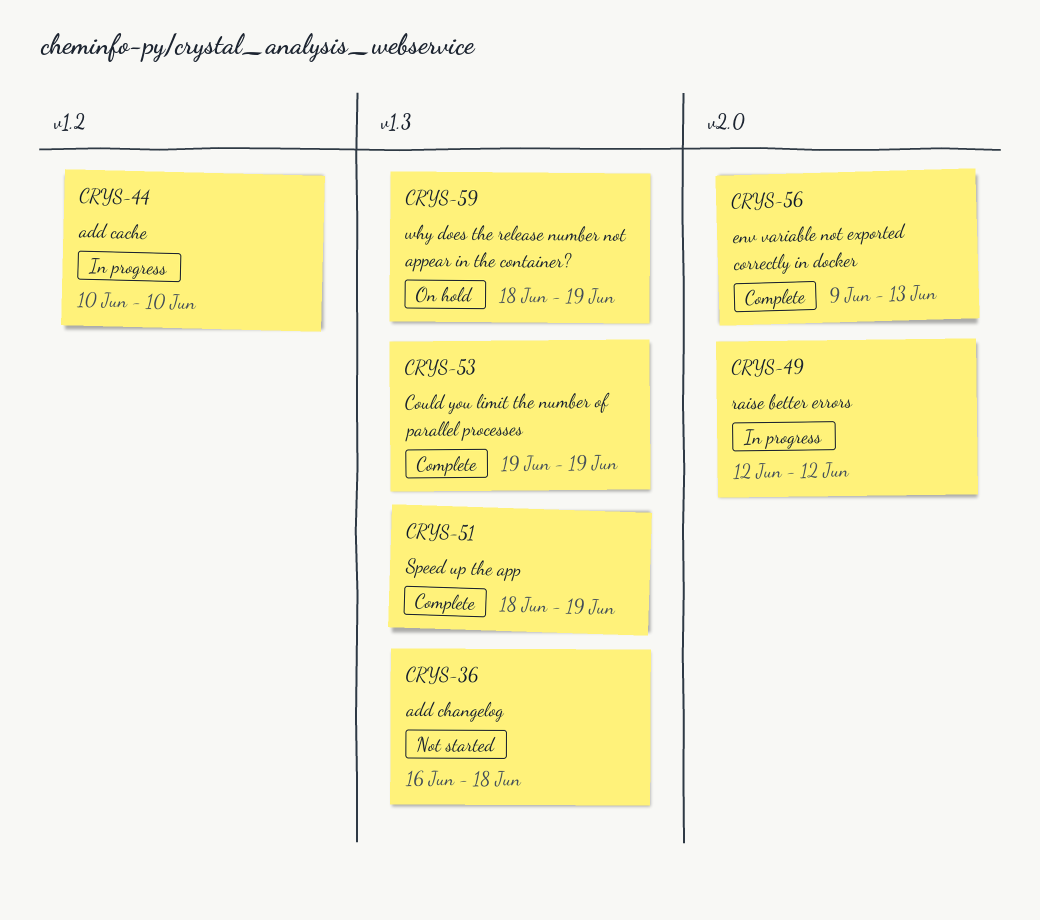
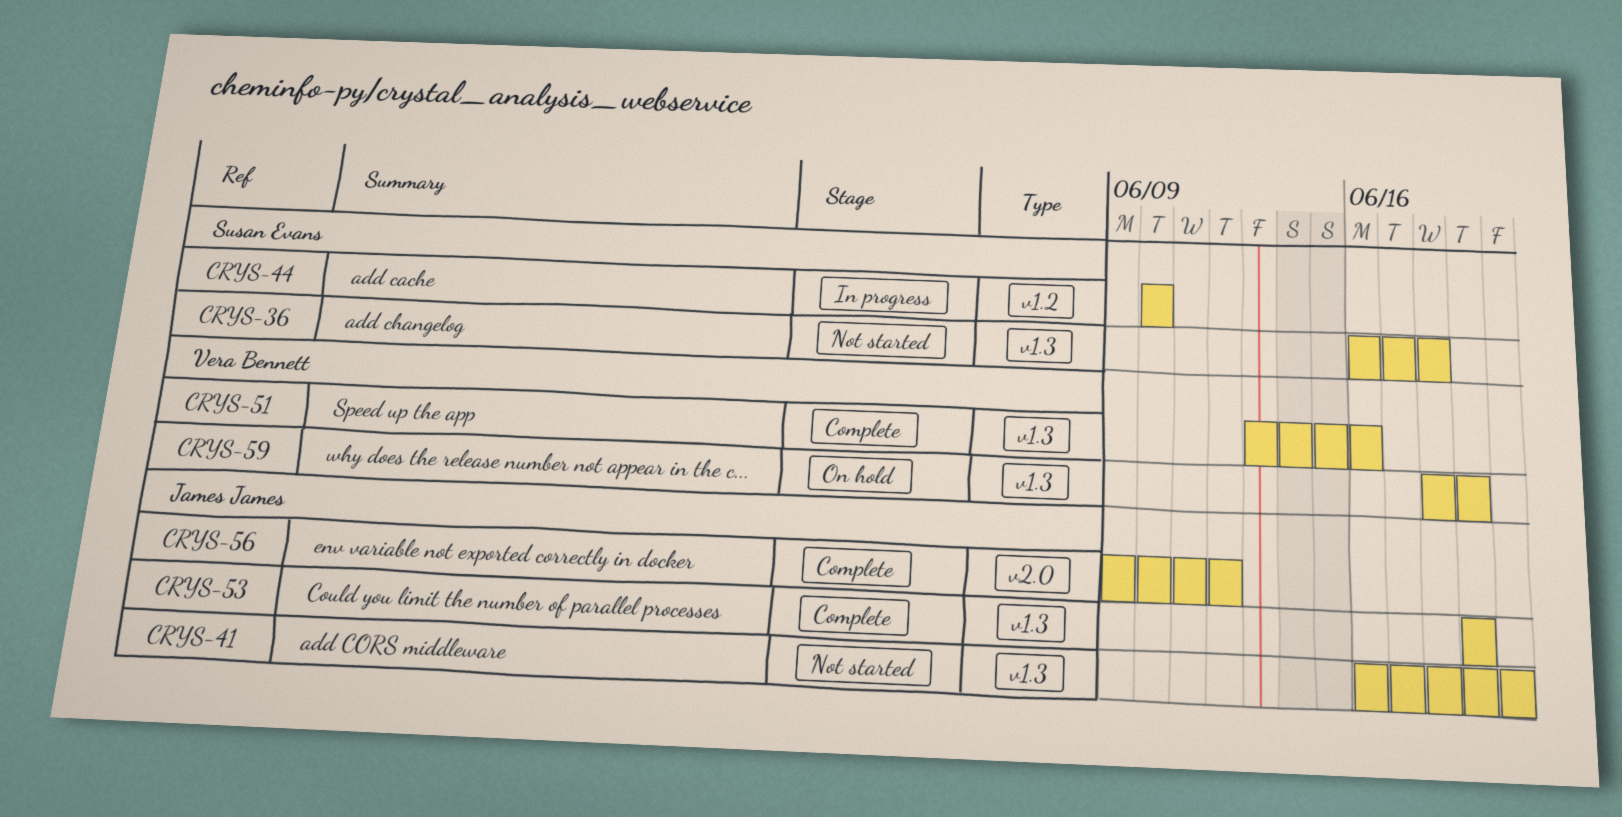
CRYS-41: none -> present
CRYS-49: present -> none
CRYS-51, start: Jun 18 -> Jun 13
CRYS-51, due: Jun 19 -> Jun 16
CRYS-56, due: Jun 13 -> Jun 12

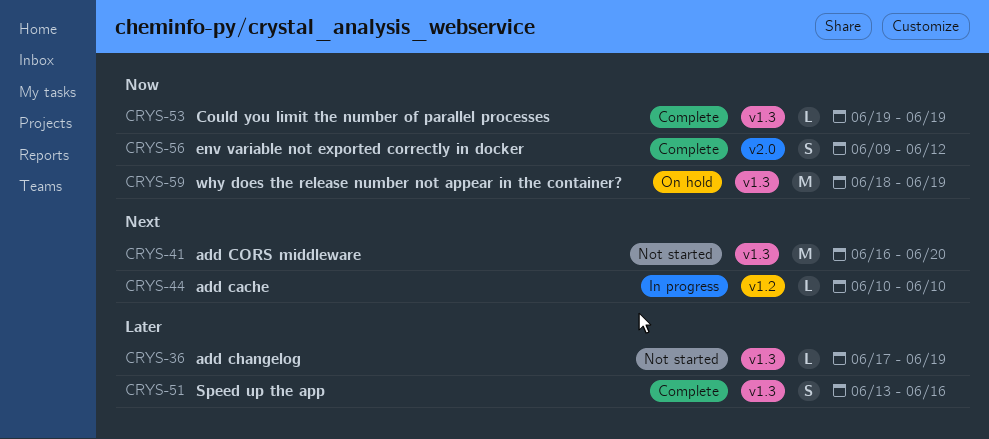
CRYS-36, start: Jun 16 -> Jun 17
CRYS-36, due: Jun 18 -> Jun 19

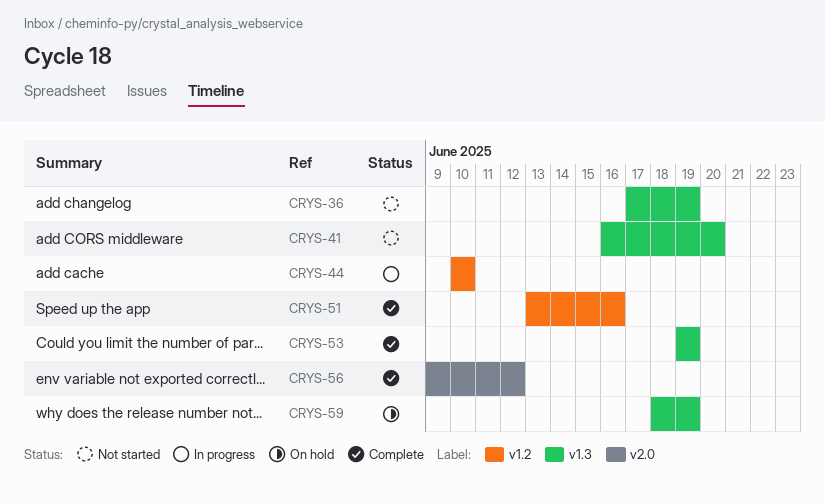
CRYS-51, label: v1.3 -> v1.2

